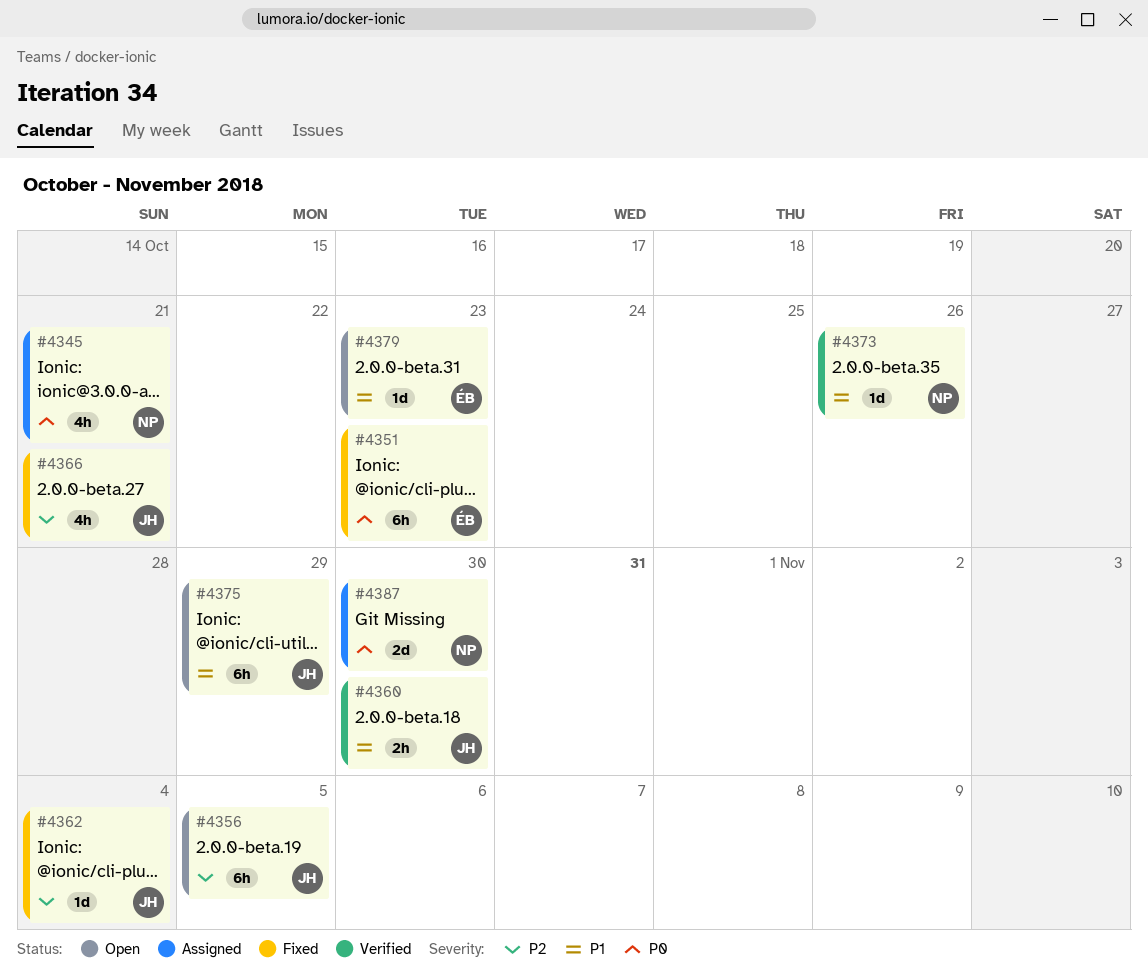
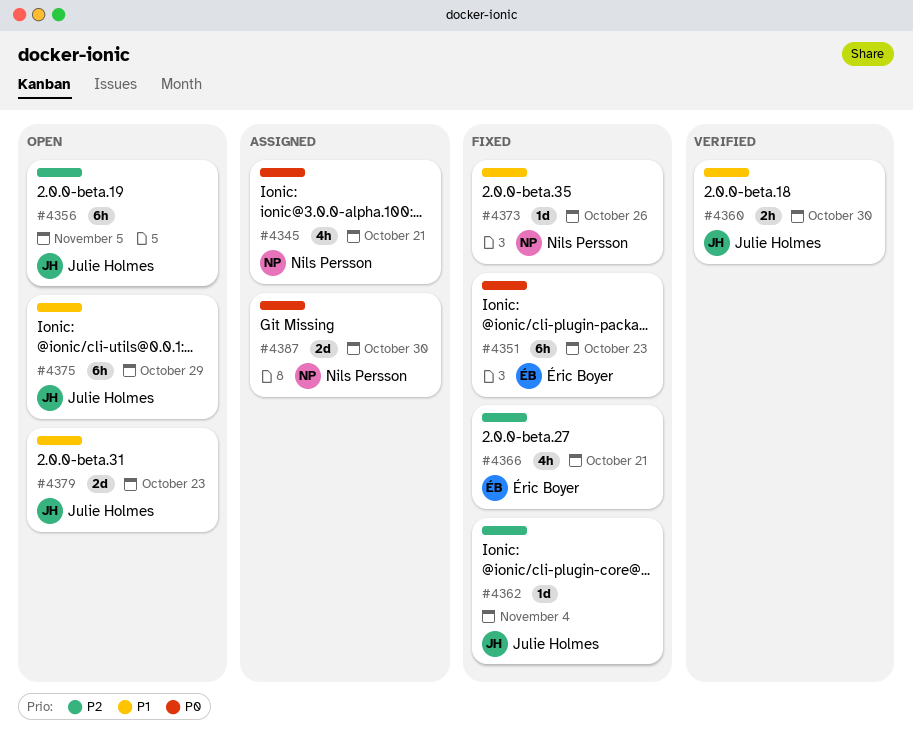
#4366, owner: Julie Holmes -> Éric Boyer
#4373, status: Verified -> Fixed
#4379, owner: Éric Boyer -> Julie Holmes
#4379, estimate: 1d -> 2d

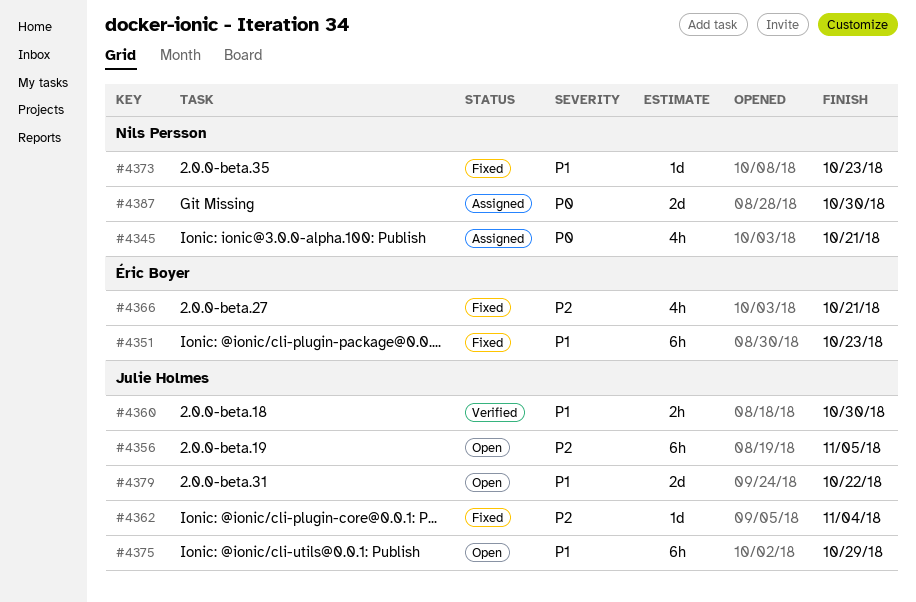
#4351, priority: P0 -> P1
#4373, due: Oct 26 -> Oct 23
#4379, due: Oct 23 -> Oct 22

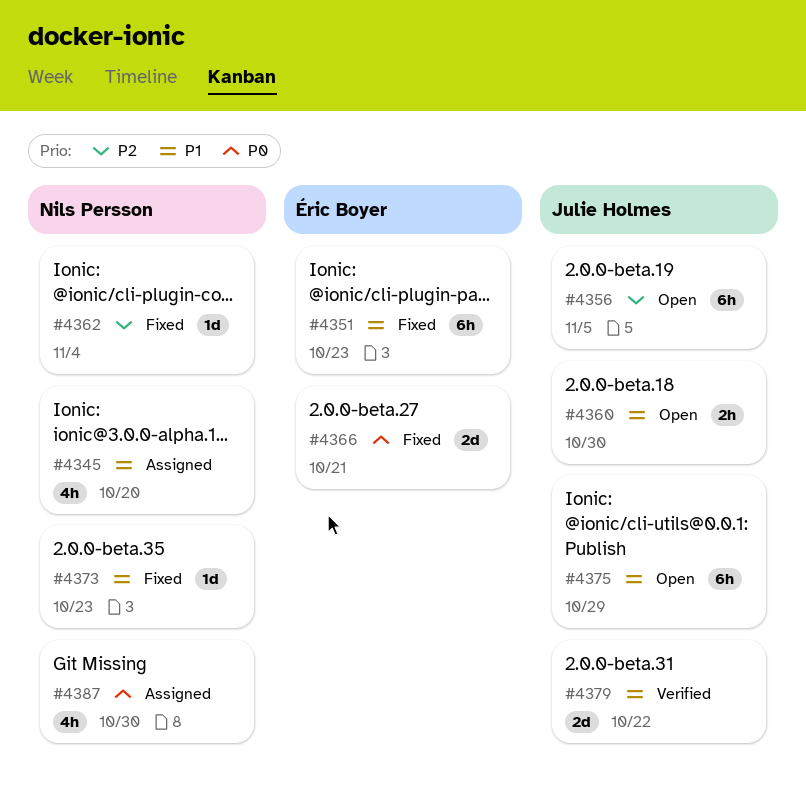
#4345, priority: P0 -> P1
#4345, due: Oct 21 -> Oct 20
#4360, status: Verified -> Open
#4362, owner: Julie Holmes -> Nils Persson
#4366, priority: P2 -> P0
#4366, estimate: 4h -> 2d
#4379, status: Open -> Verified
#4387, estimate: 2d -> 4h

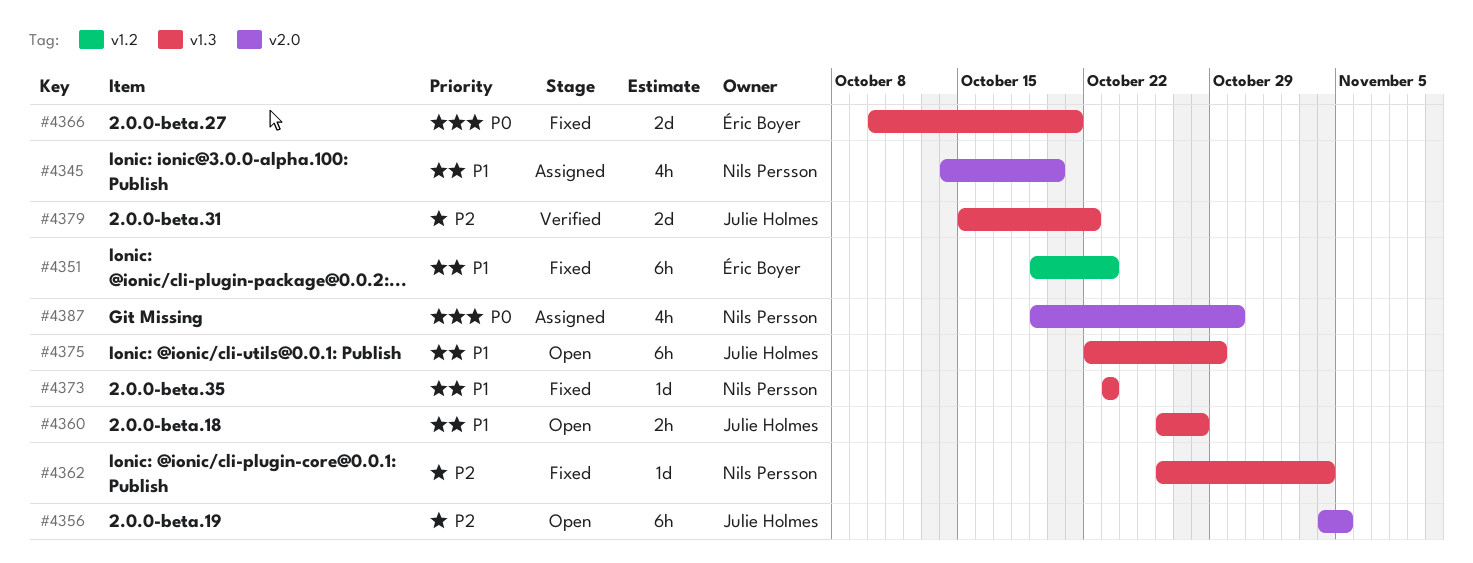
#4360, due: Oct 30 -> Oct 28
#4379, priority: P1 -> P2

